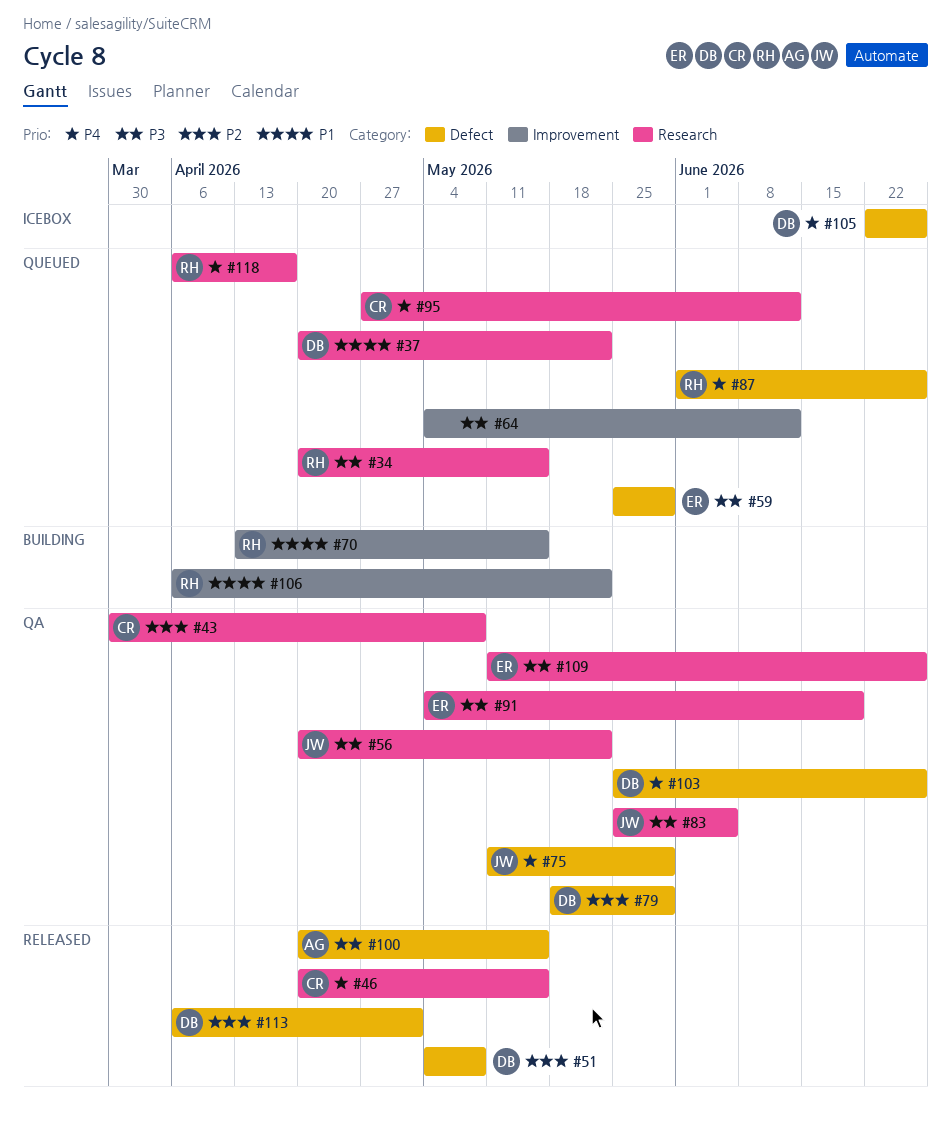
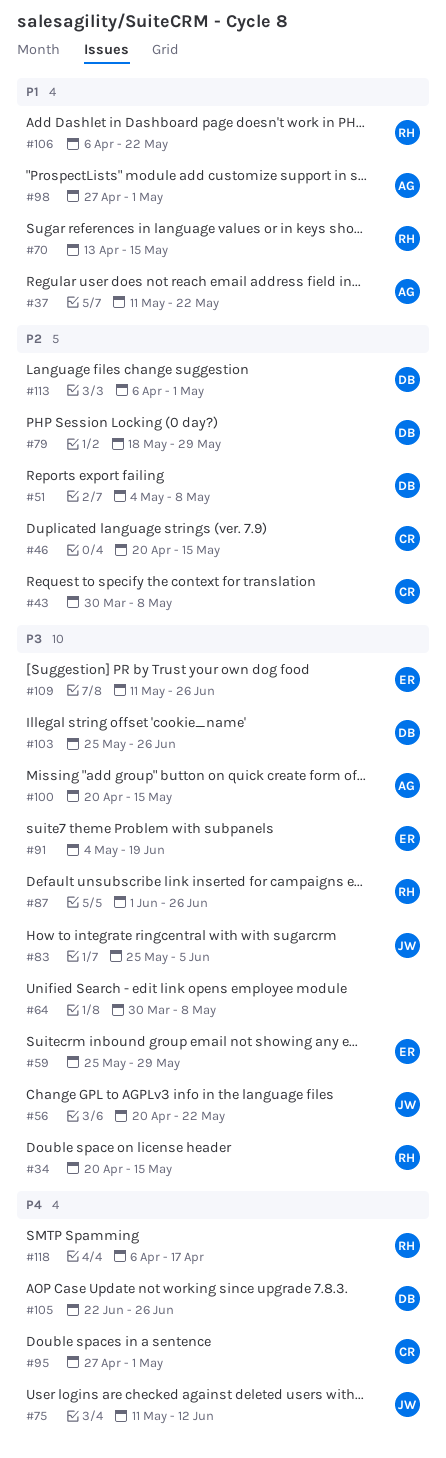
#37, owner: DB -> AG
#37, start: Apr 20 -> May 11
#46, priority: P4 -> P2
#64, start: May 4 -> Mar 30
#64, due: Jun 12 -> May 8
#75, due: May 29 -> Jun 12
#87, priority: P4 -> P3
#95, due: Jun 12 -> May 1
#98: none -> present
#103, priority: P4 -> P3

